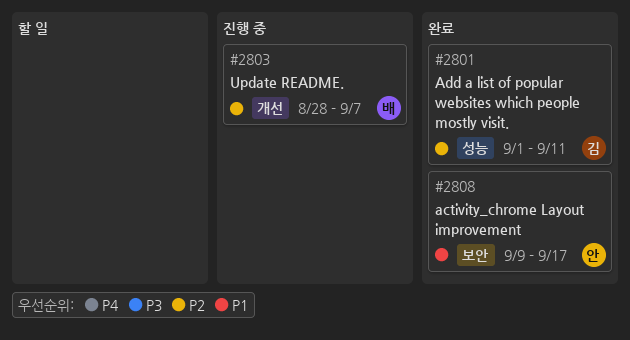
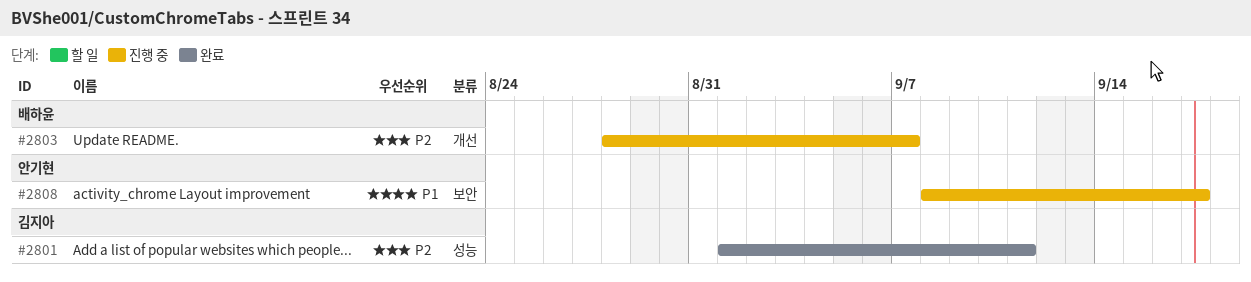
#2808, status: 완료 -> 진행 중
#2808, start: Sep 9 -> Sep 8

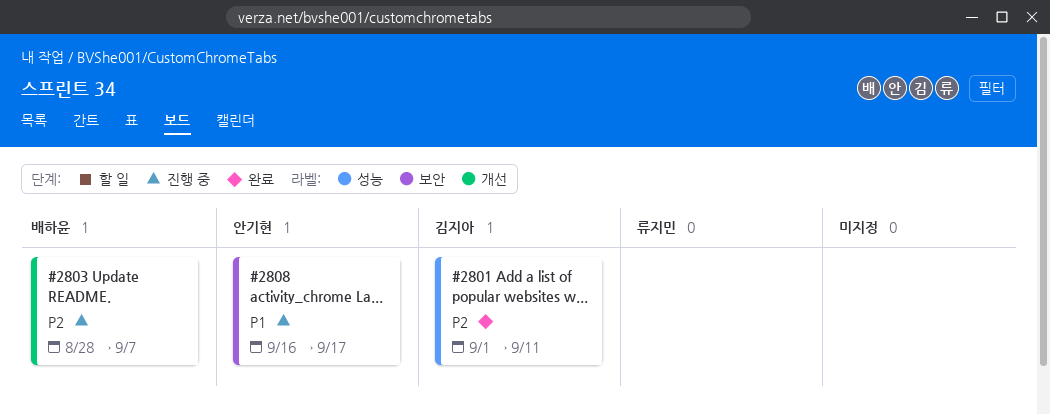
#2808, start: Sep 8 -> Sep 16

